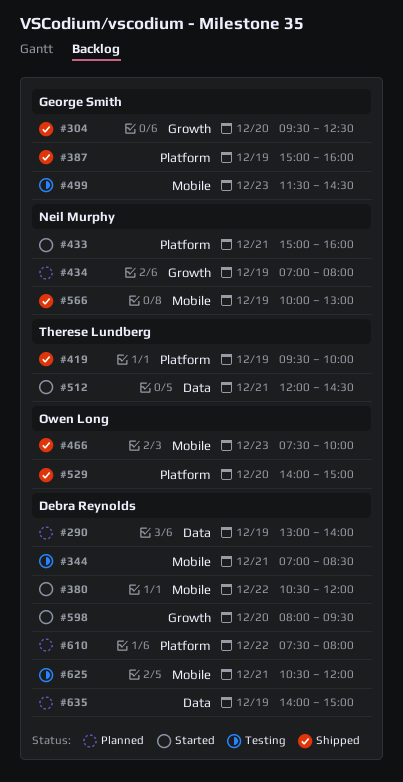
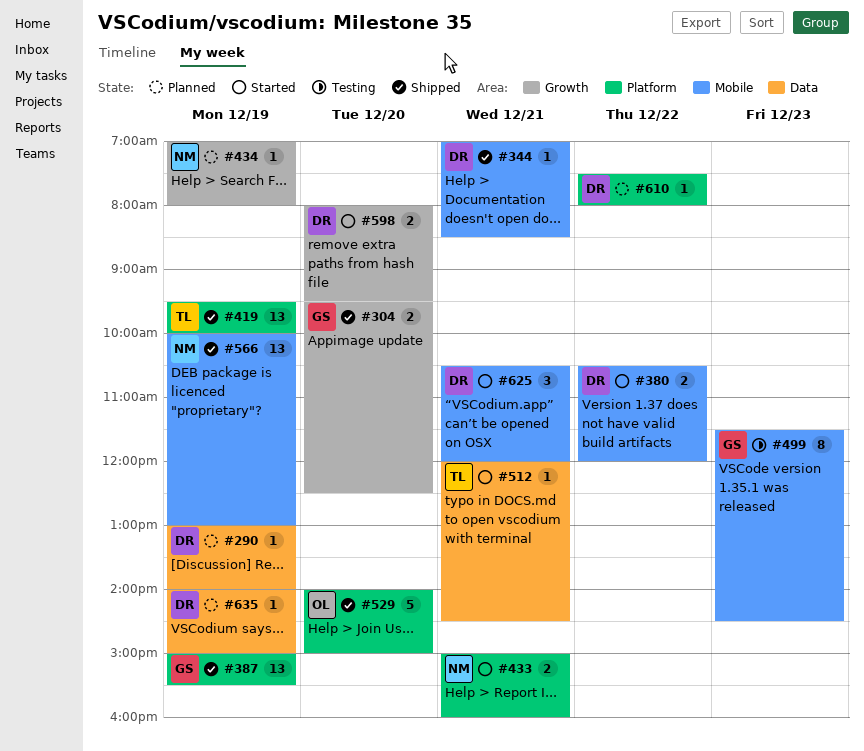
#344, status: Testing -> Shipped
#387, ends: 16:00 -> 15:30
#466: present -> none
#625, status: Testing -> Started

